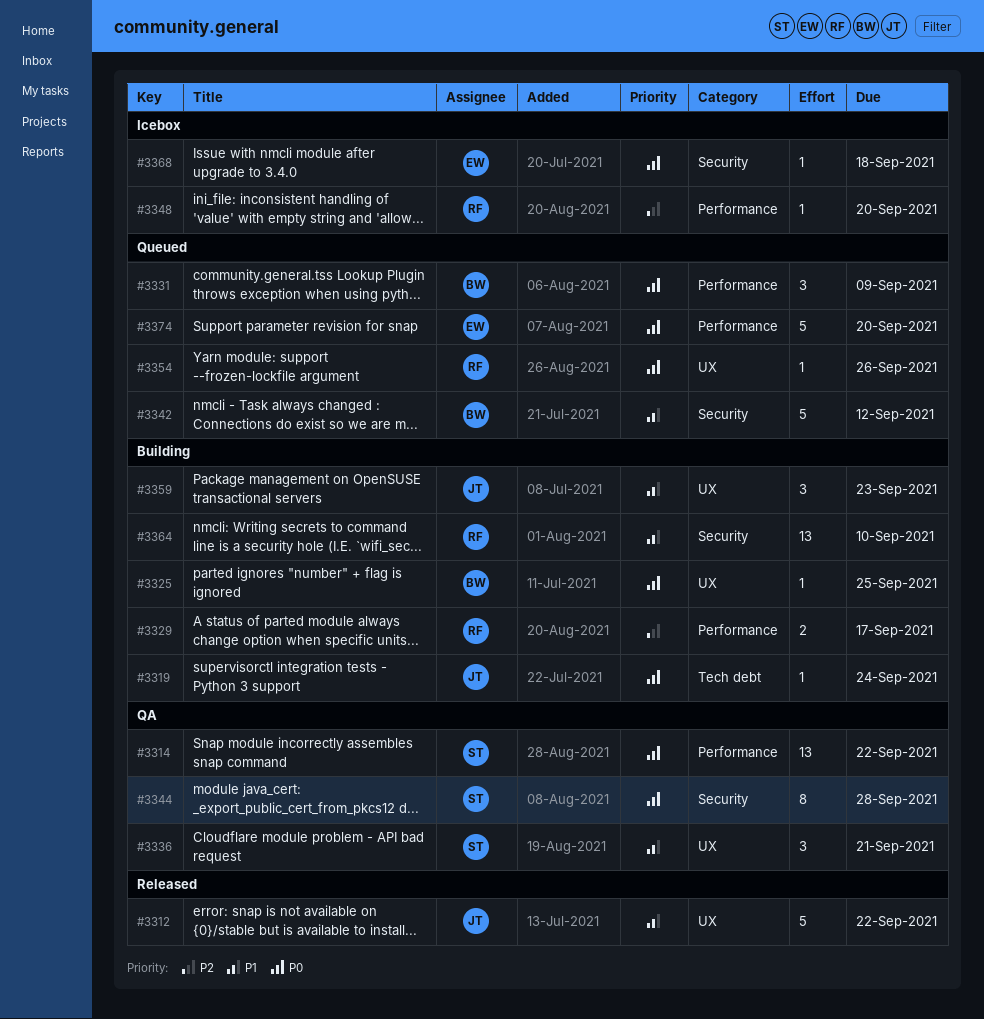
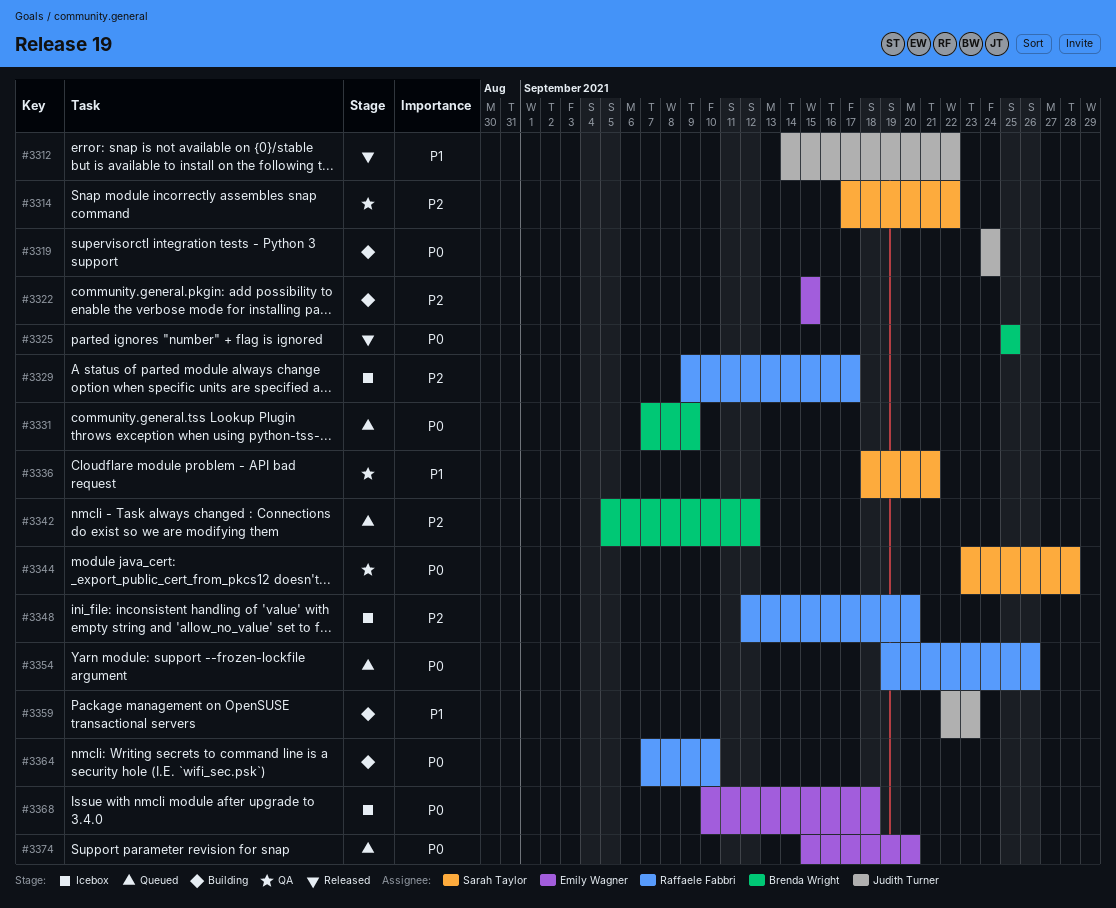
#3314, priority: P0 -> P2
#3322: none -> present
#3325, status: Building -> Released
#3329, status: Building -> Icebox
#3342, priority: P1 -> P2
#3364, priority: P1 -> P0

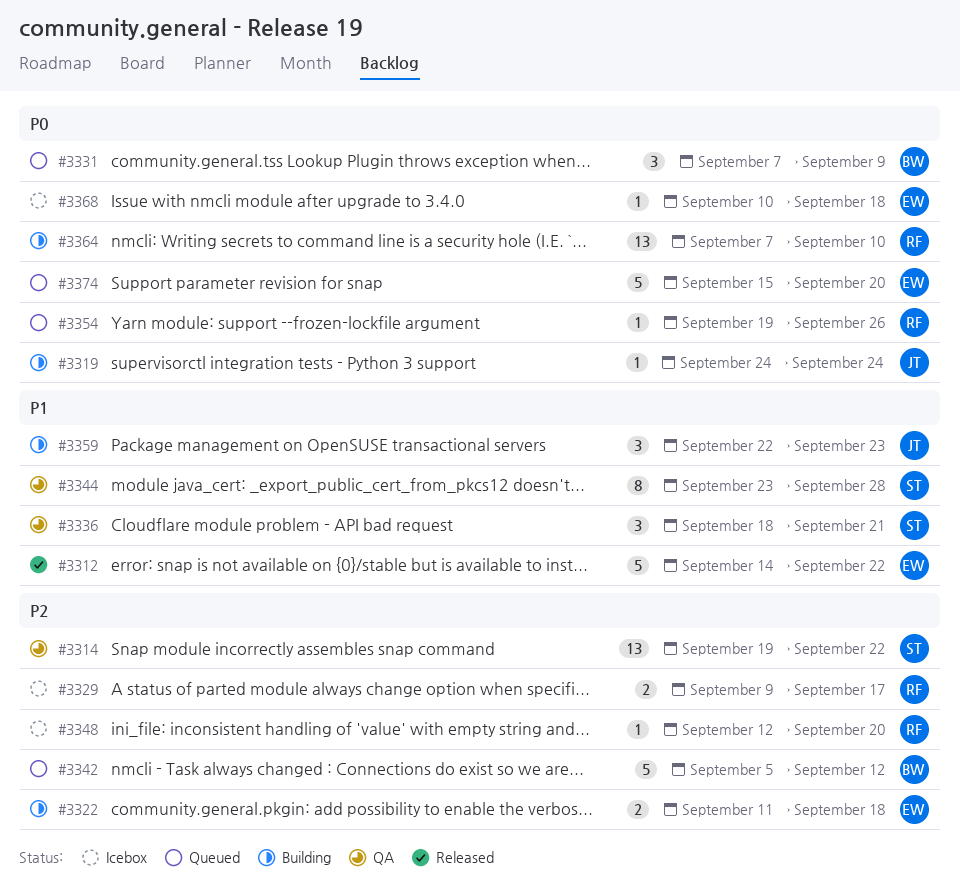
#3312, owner: Judith Turner -> Emily Wagner
#3314, start: Sep 17 -> Sep 19
#3322, start: Sep 15 -> Sep 11
#3322, due: Sep 15 -> Sep 18
#3325: present -> none
#3344, priority: P0 -> P1

